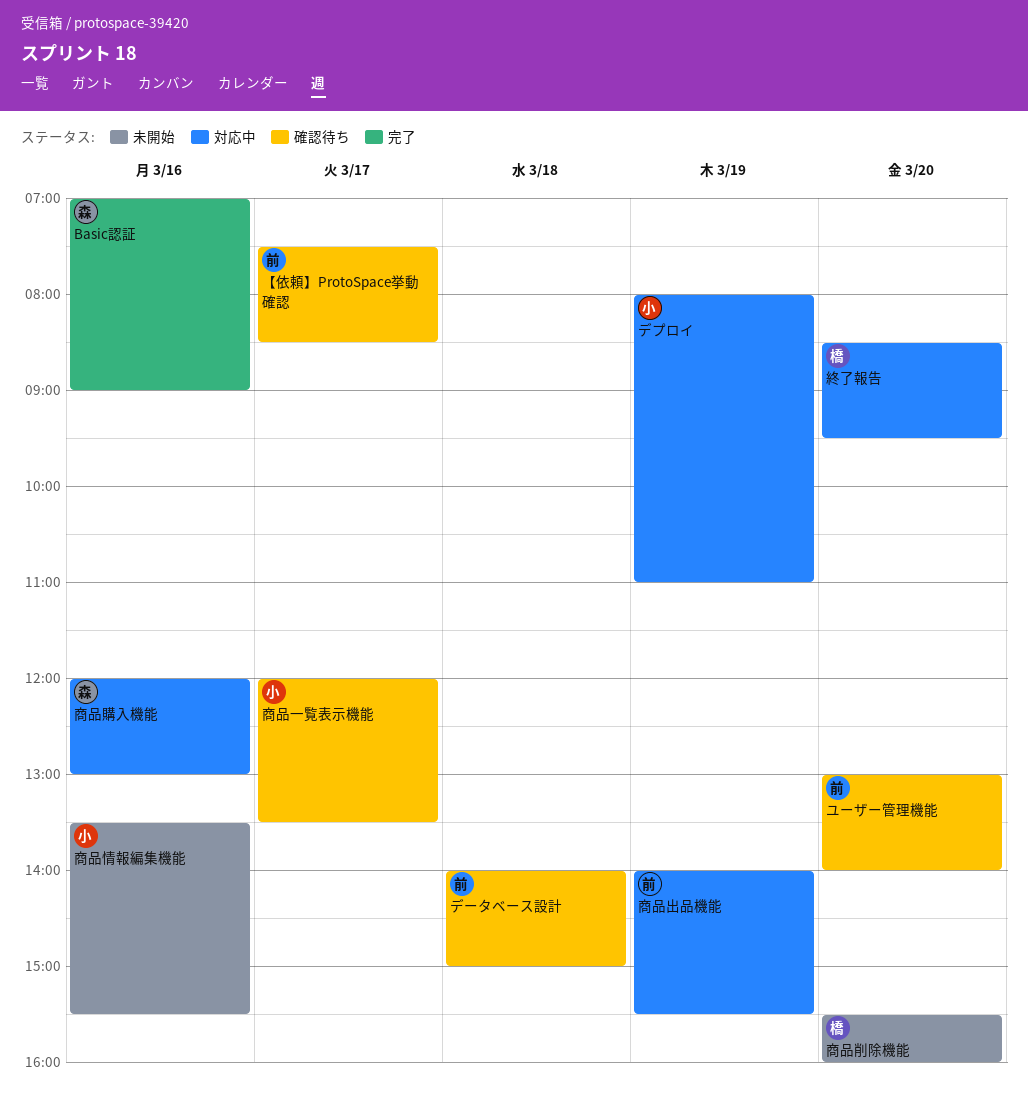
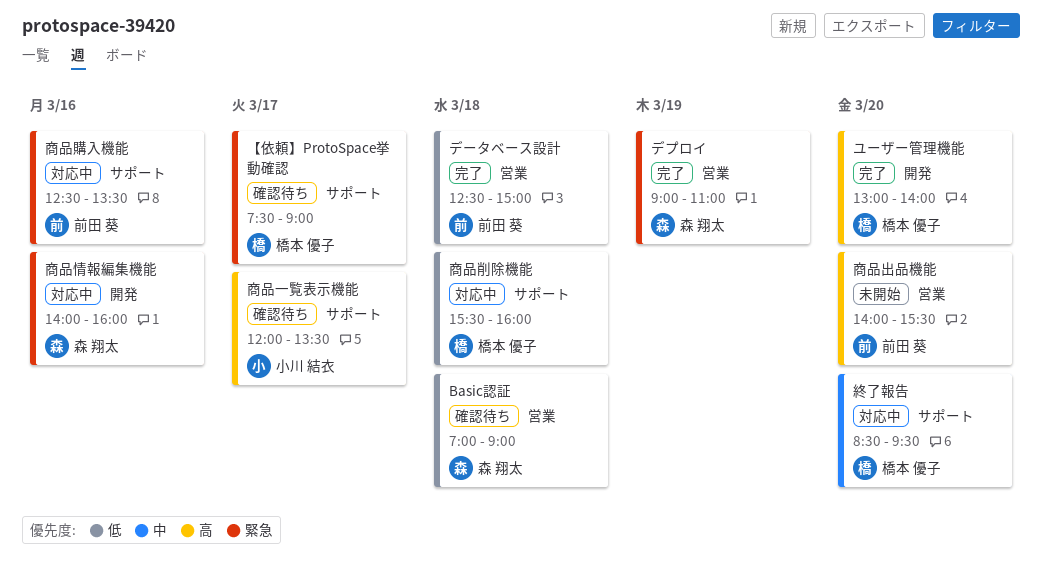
Basic認証, status: 完了 -> 確認待ち
Basic認証, day: Mar 16 -> Mar 18
【依頼】ProtoSpace挙動確認, owner: 前田 葵 -> 橋本 優子
【依頼】ProtoSpace挙動確認, ends: 08:30 -> 09:00
デプロイ, status: 対応中 -> 完了
デプロイ, owner: 小川 結衣 -> 森 翔太
デプロイ, begins: 08:00 -> 09:00
データベース設計, status: 確認待ち -> 完了
データベース設計, begins: 14:00 -> 12:30
ユーザー管理機能, status: 確認待ち -> 完了
ユーザー管理機能, owner: 前田 葵 -> 橋本 優子
商品出品機能, status: 対応中 -> 未開始
商品出品機能, day: Mar 19 -> Mar 20
商品削除機能, status: 未開始 -> 対応中
商品削除機能, day: Mar 20 -> Mar 18
商品情報編集機能, status: 未開始 -> 対応中
商品情報編集機能, owner: 小川 結衣 -> 森 翔太
商品情報編集機能, begins: 13:30 -> 14:00
商品情報編集機能, ends: 15:30 -> 16:00
商品購入機能, owner: 森 翔太 -> 前田 葵
商品購入機能, begins: 12:00 -> 12:30
商品購入機能, ends: 13:00 -> 13:30

